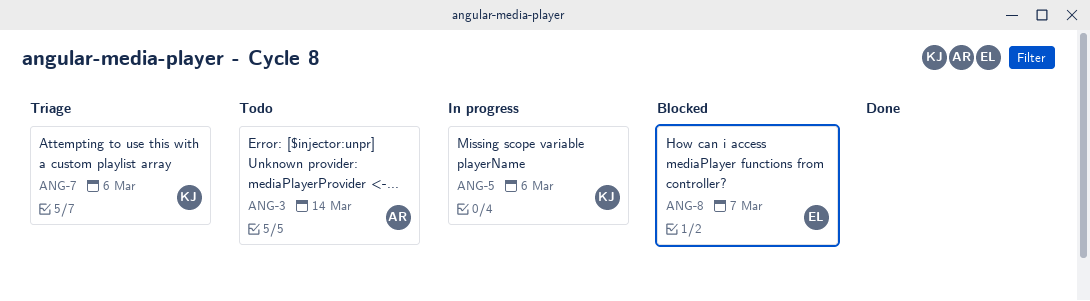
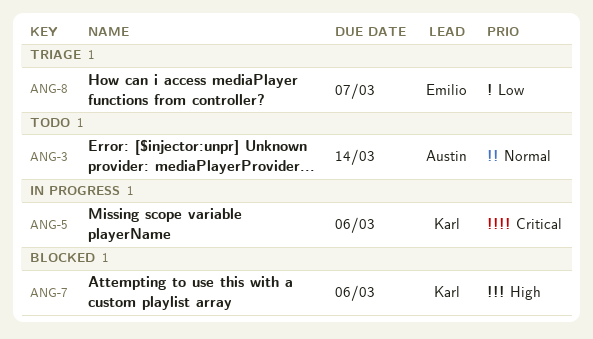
ANG-7, status: Triage -> Blocked
ANG-8, status: Blocked -> Triage

